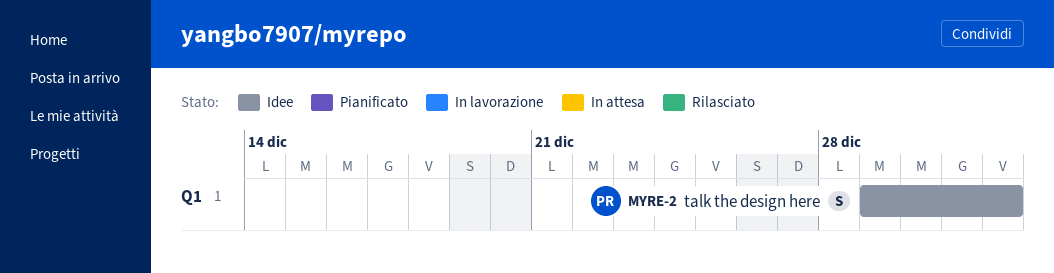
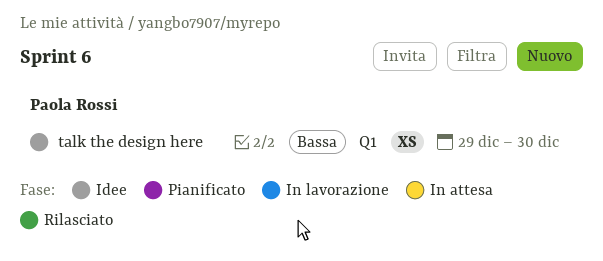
talk the design here, estimate: S -> XS
talk the design here, due: Jan 1 -> Dec 30

